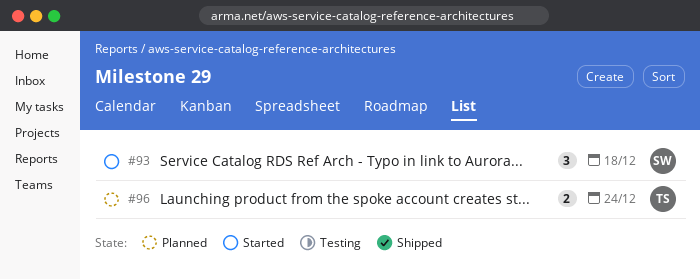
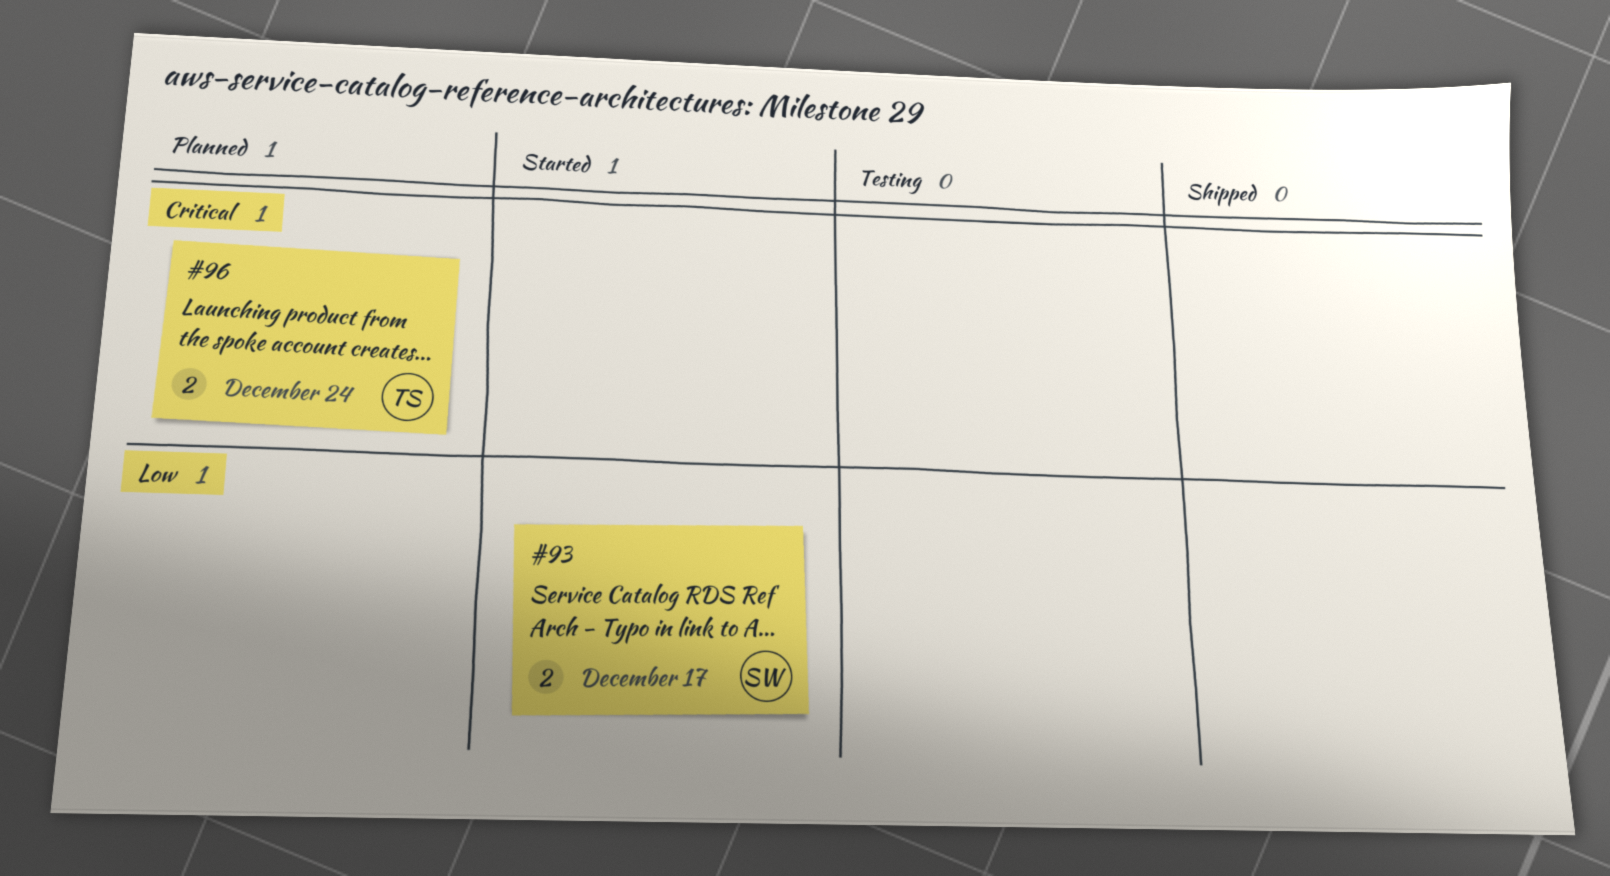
#93, estimate: 3 -> 2
#93, due: Dec 18 -> Dec 17

